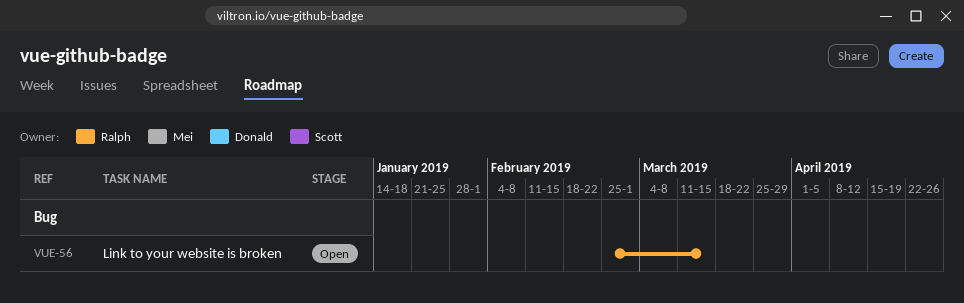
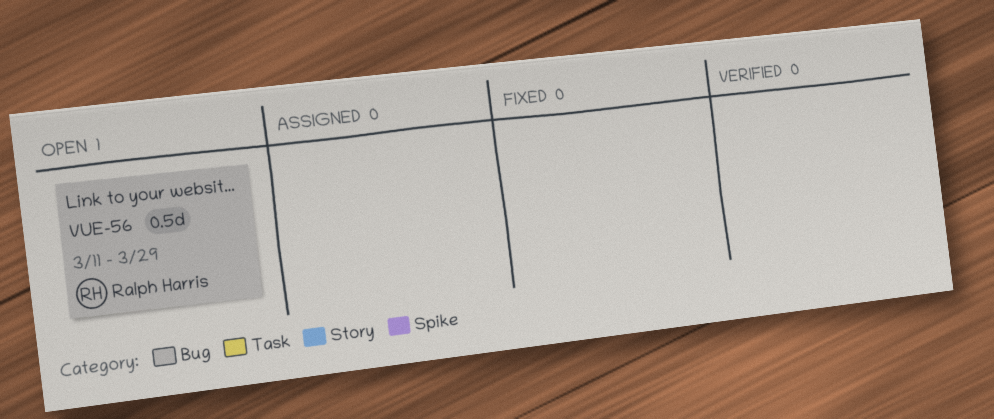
VUE-56, start: Feb 25 -> Mar 11
VUE-56, due: Mar 15 -> Mar 29

